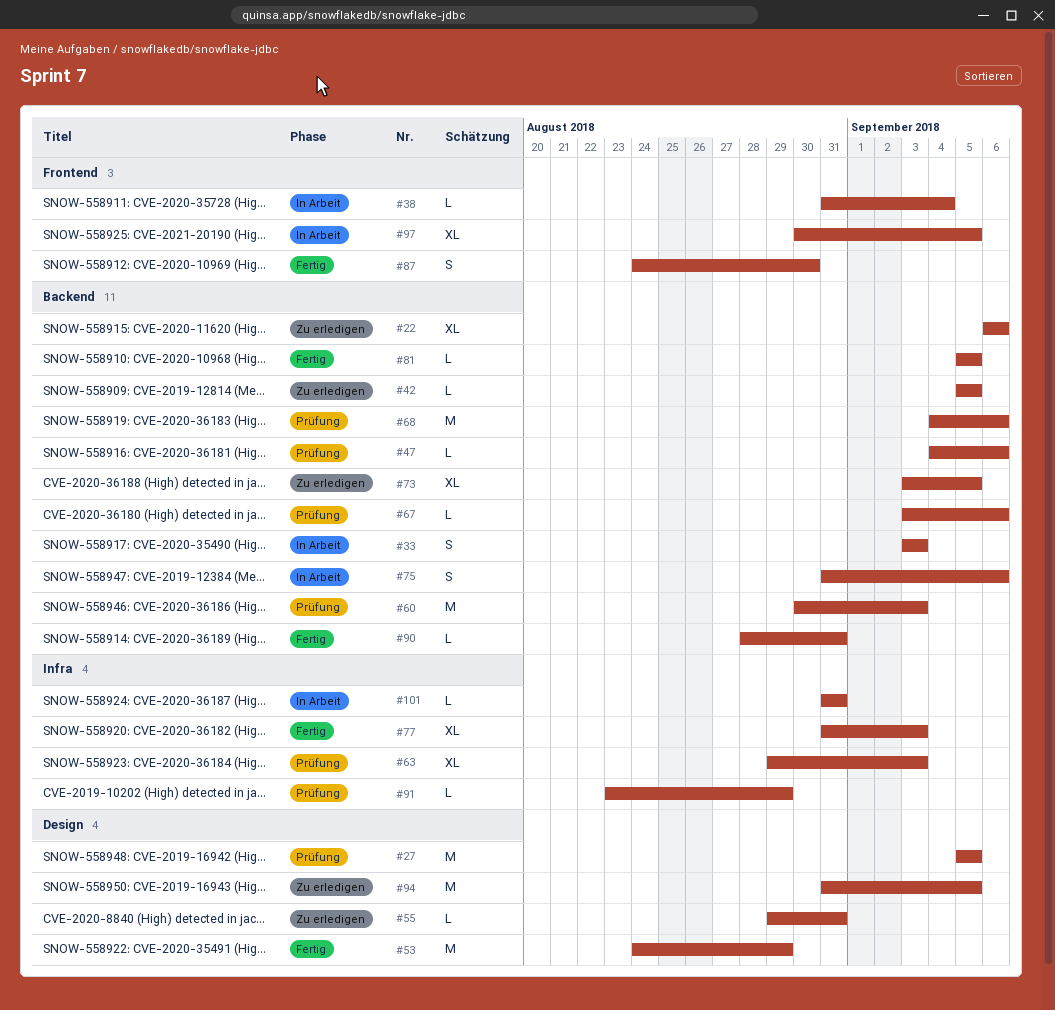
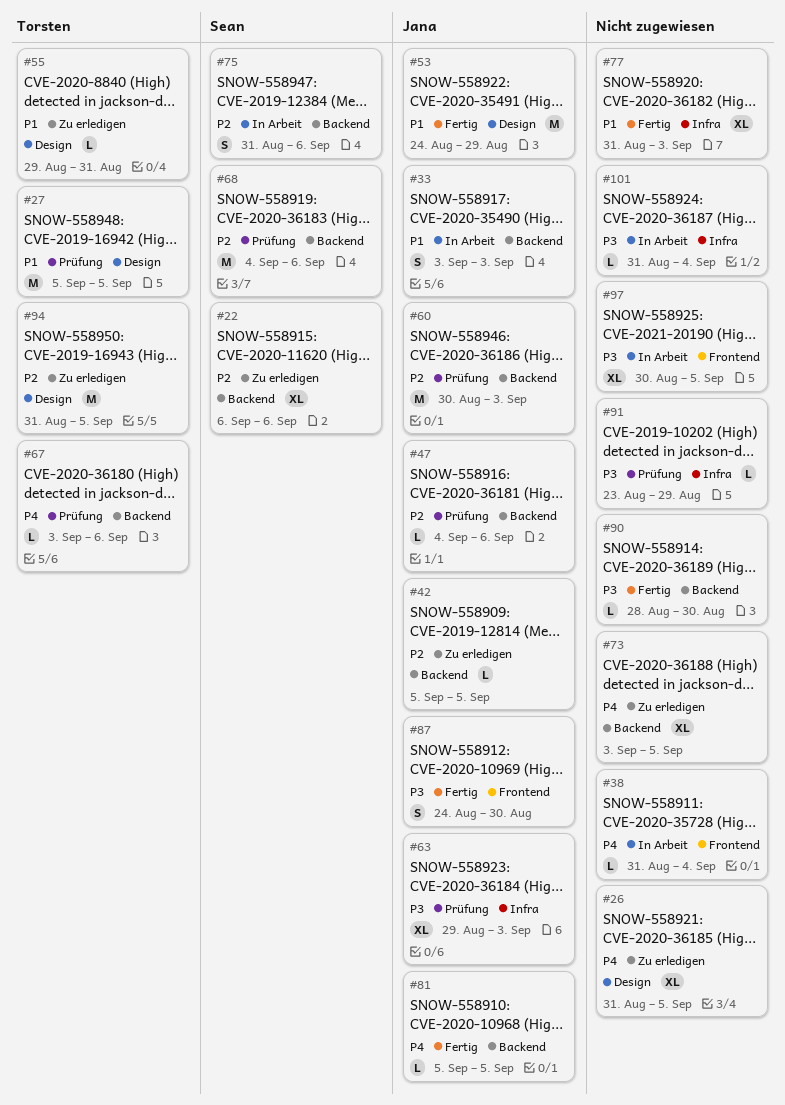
#26: none -> present
#90, due: Aug 31 -> Aug 30
#101, due: Aug 31 -> Sep 4

